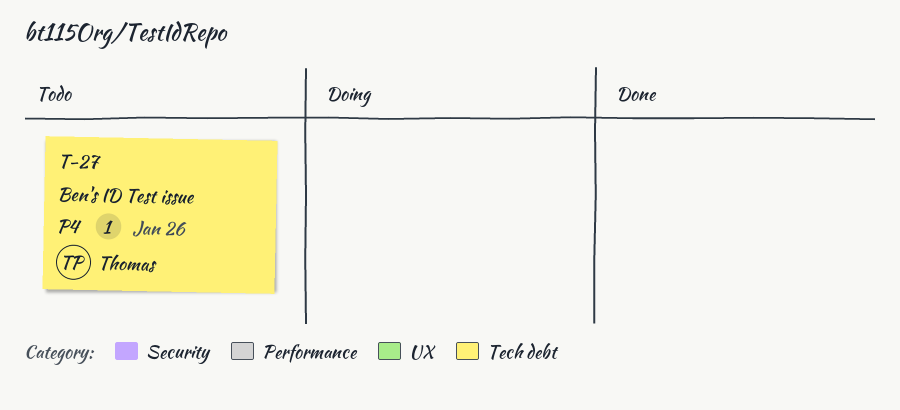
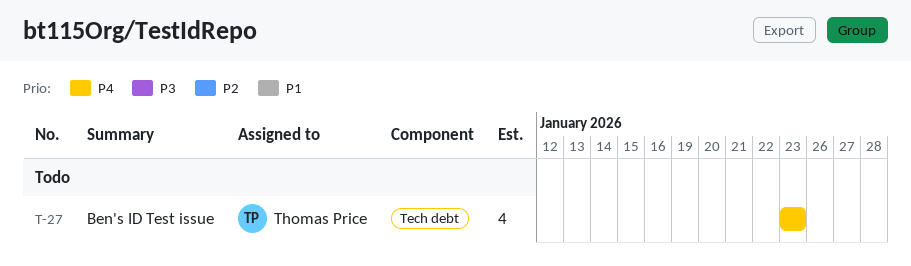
T-27, estimate: 1 -> 4
T-27, due: Jan 26 -> Jan 23

